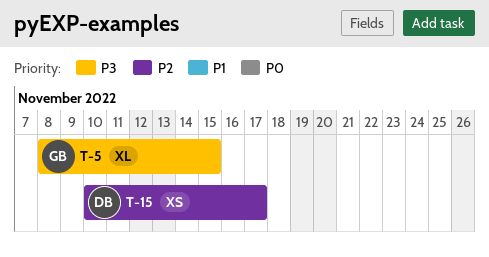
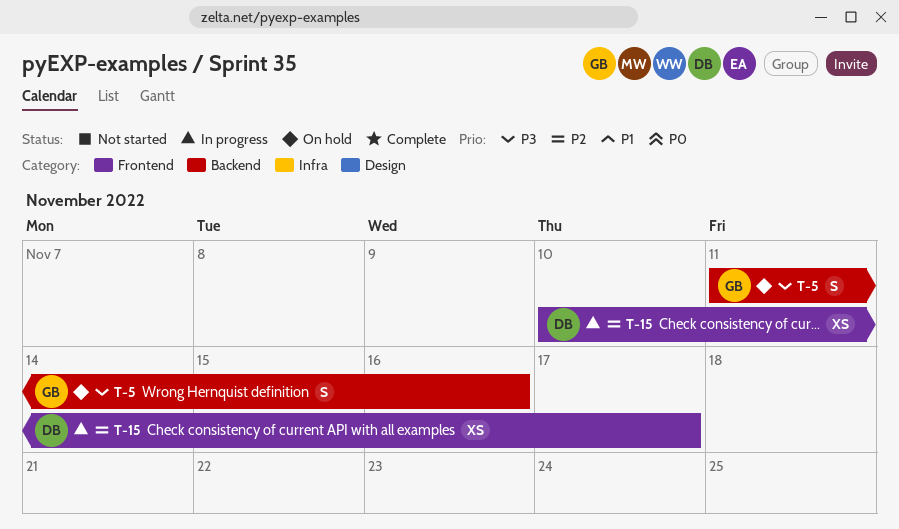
T-5, estimate: XL -> S
T-5, start: Nov 8 -> Nov 11
T-5, due: Nov 15 -> Nov 16

